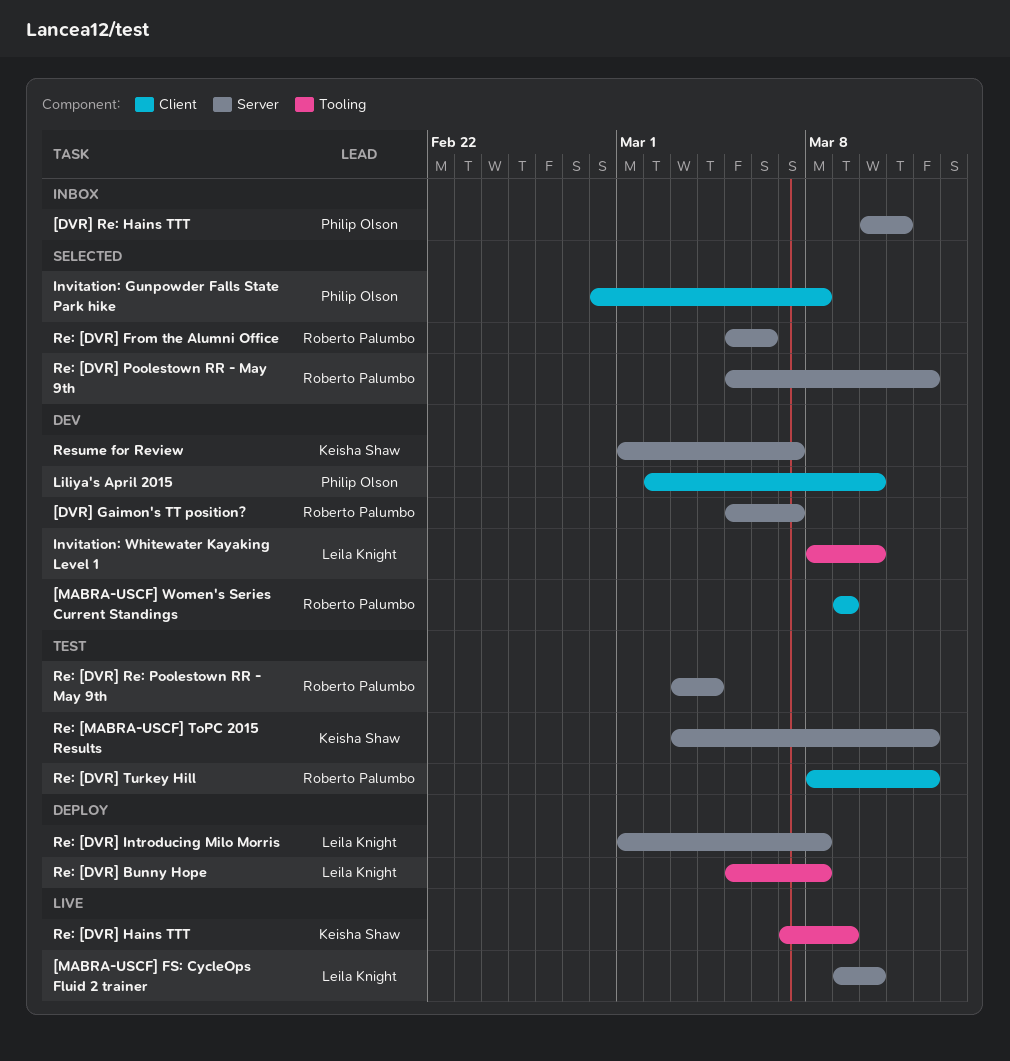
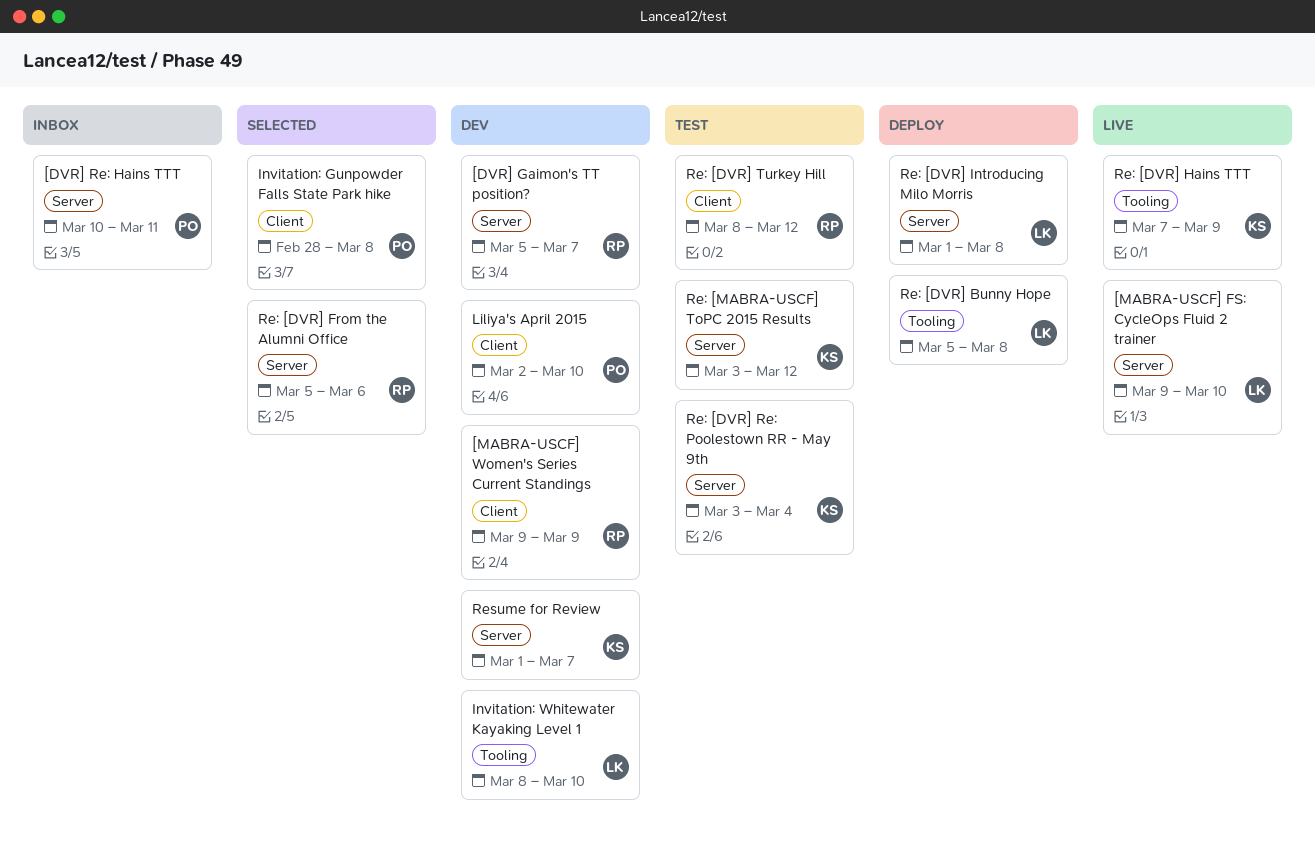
Re: [DVR] Poolestown RR - May 9th: present -> none
Re: [DVR] Re: Poolestown RR - May 9th, owner: Roberto Palumbo -> Keisha Shaw

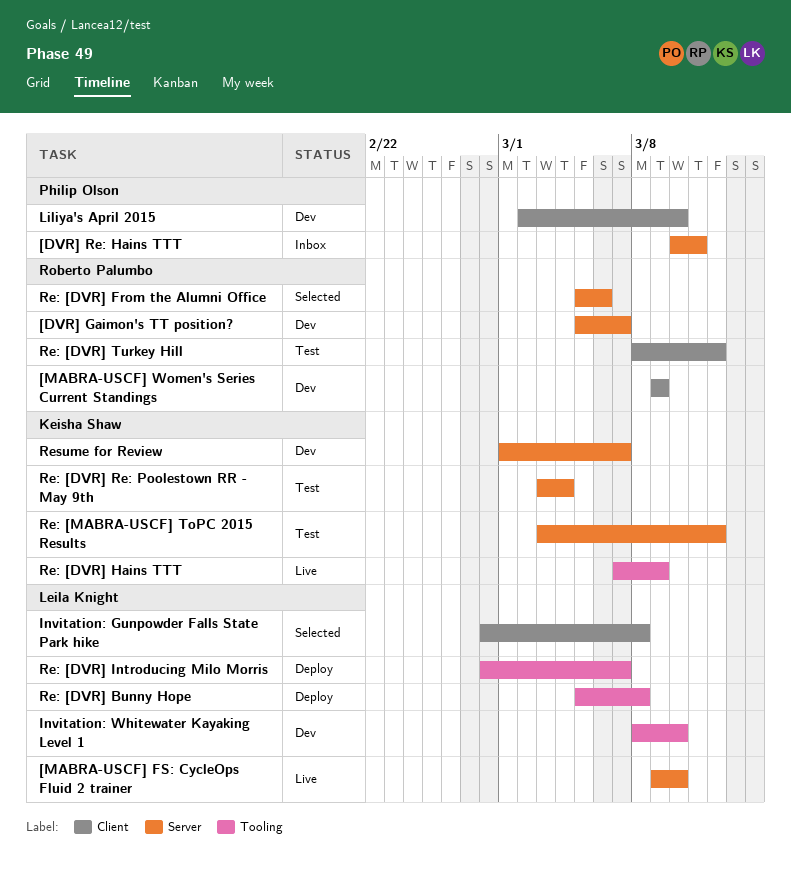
Invitation: Gunpowder Falls State Park hike, owner: Philip Olson -> Leila Knight
Re: [DVR] Introducing Milo Morris, label: Server -> Tooling
Re: [DVR] Introducing Milo Morris, start: Mar 1 -> Feb 28
Re: [DVR] Introducing Milo Morris, due: Mar 8 -> Mar 7

